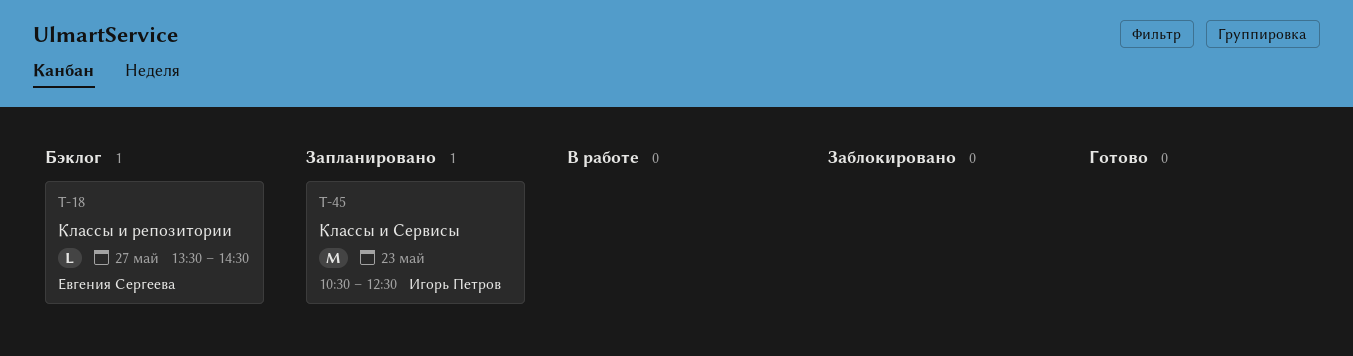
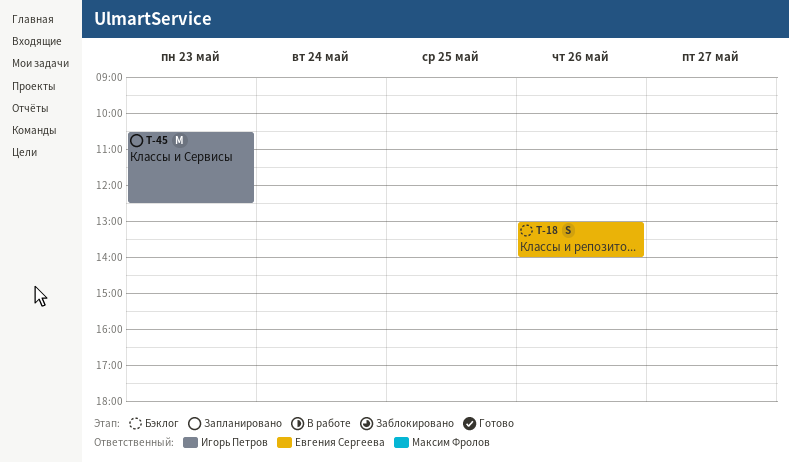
T-18, estimate: L -> S
T-18, day: May 27 -> May 26
T-18, begins: 13:30 -> 13:00
T-18, ends: 14:30 -> 14:00

